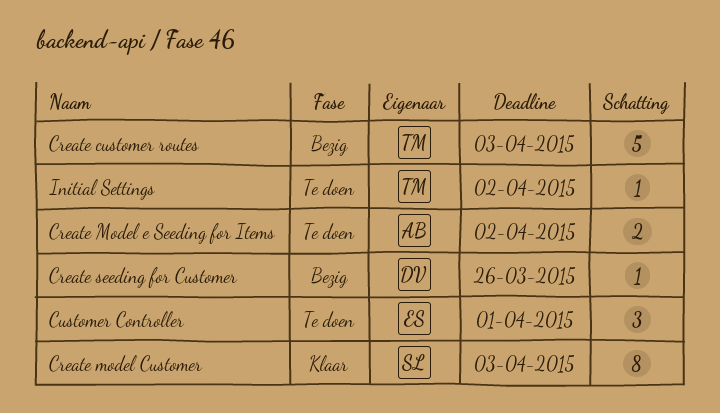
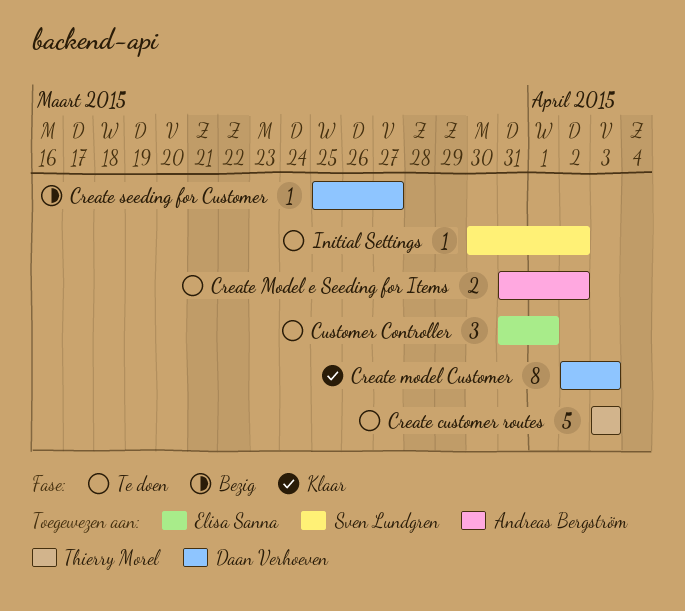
Create customer routes, status: Bezig -> Te doen
Create model Customer, owner: Sven Lundgren -> Daan Verhoeven
Create seeding for Customer, due: Mar 26 -> Mar 27
Initial Settings, owner: Thierry Morel -> Sven Lundgren

